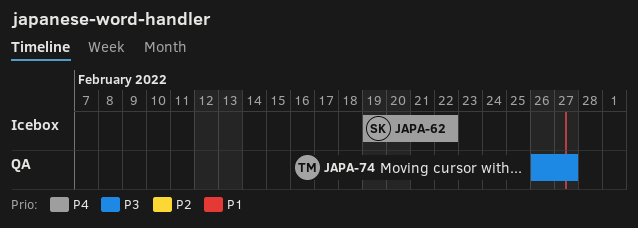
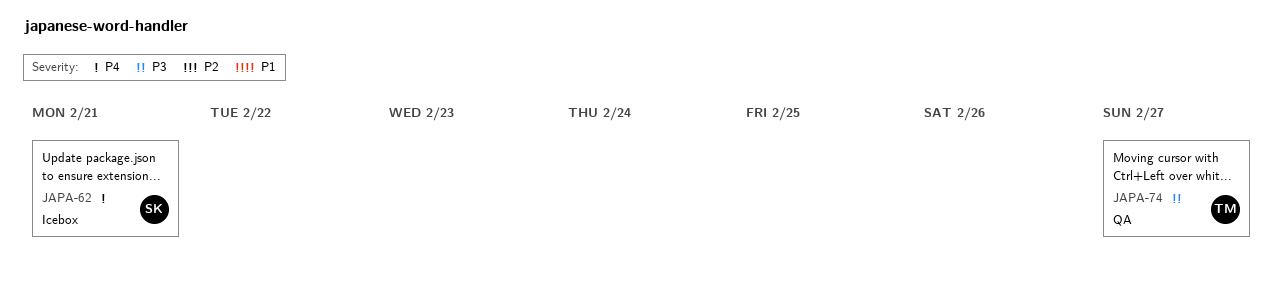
JAPA-62, due: Feb 22 -> Feb 21

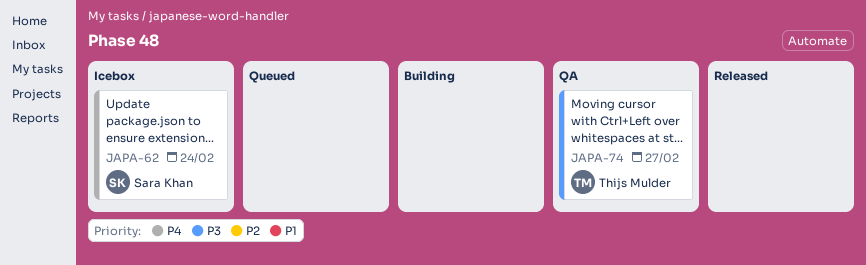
JAPA-62, due: Feb 21 -> Feb 24

